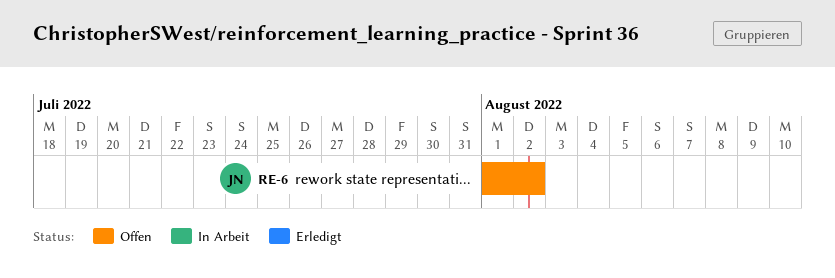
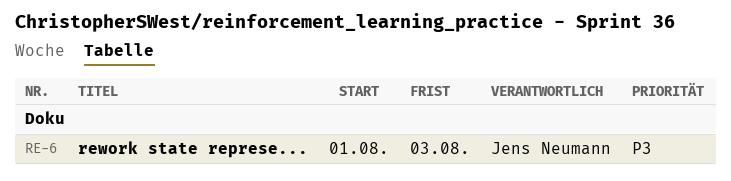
RE-6, due: Aug 2 -> Aug 3

